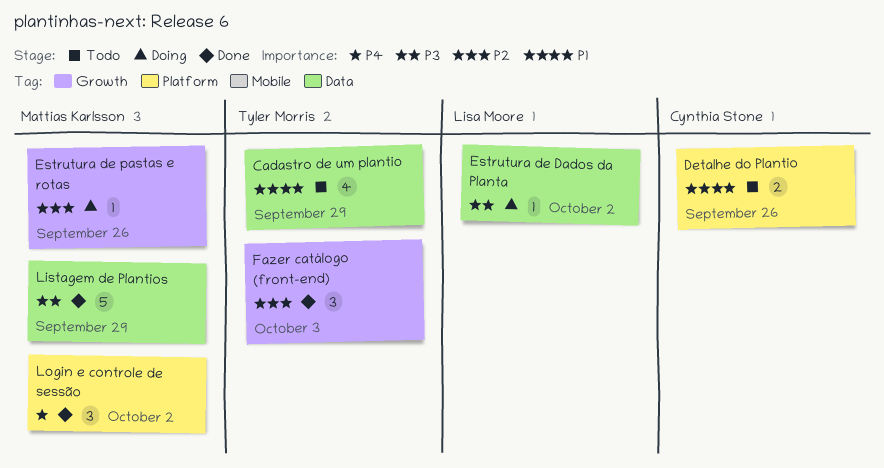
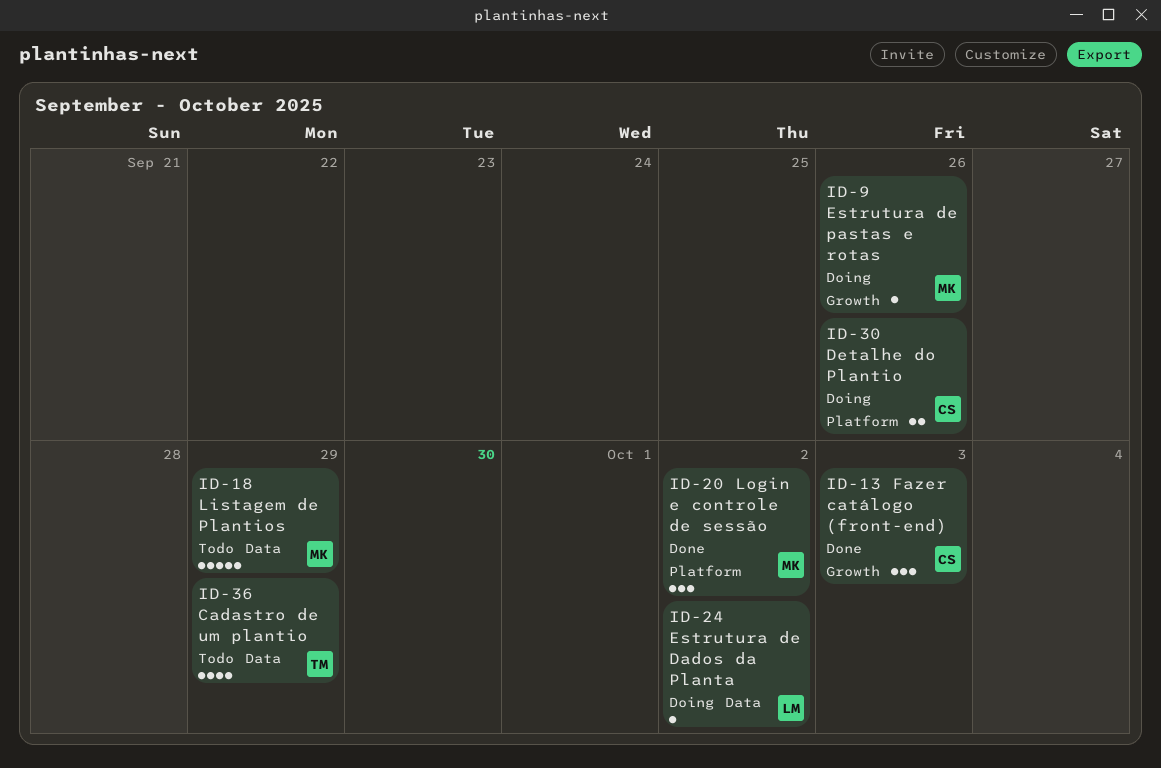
Detalhe do Plantio, status: Todo -> Doing
Fazer catálogo (front-end), owner: Tyler Morris -> Cynthia Stone
Listagem de Plantios, status: Done -> Todo

